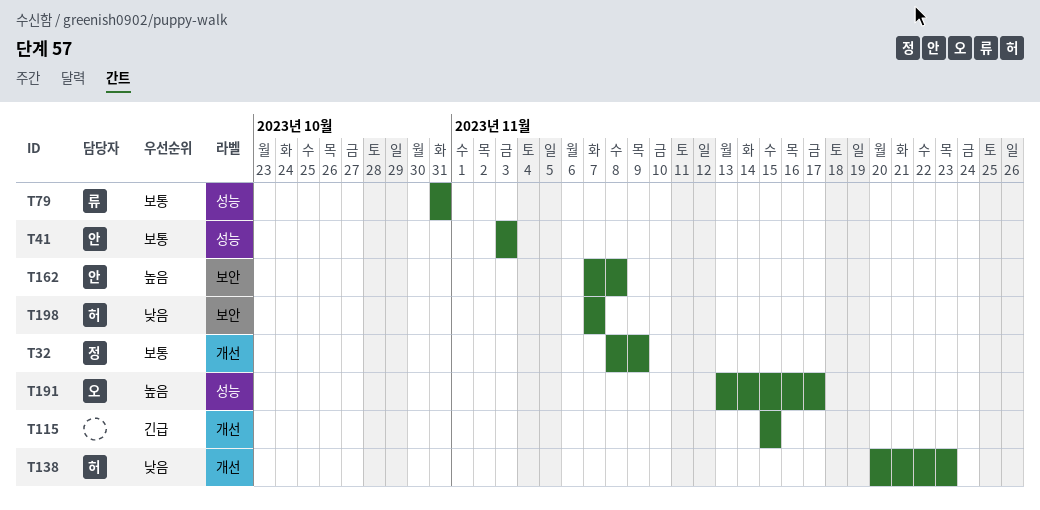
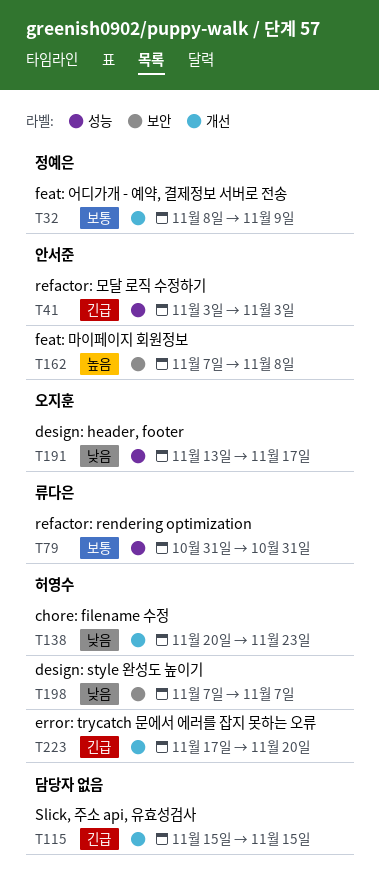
T41, priority: 보통 -> 긴급
T191, priority: 높음 -> 낮음
T223: none -> present

